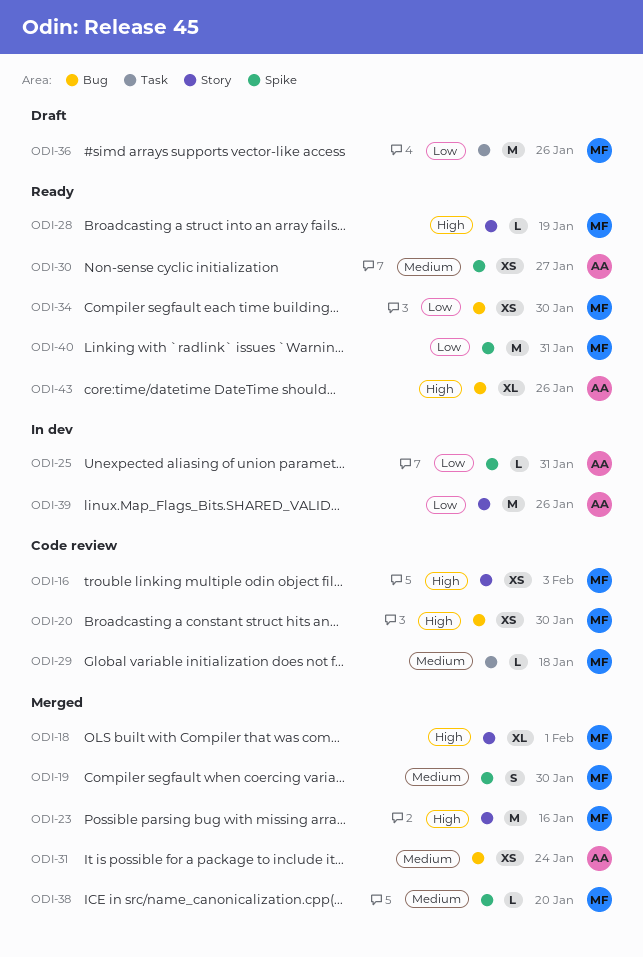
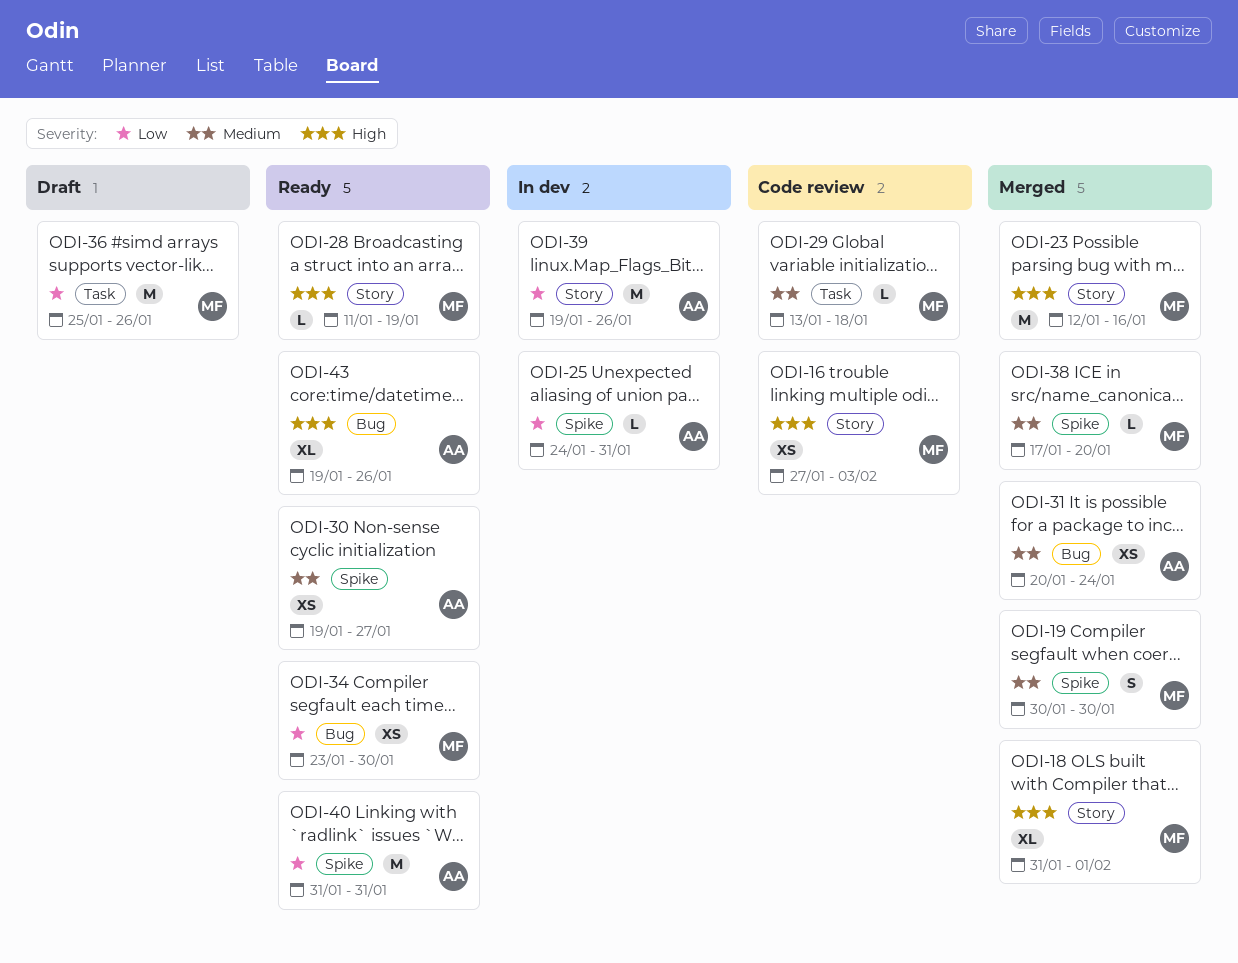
ODI-20: present -> none
ODI-40, owner: MF -> AA

